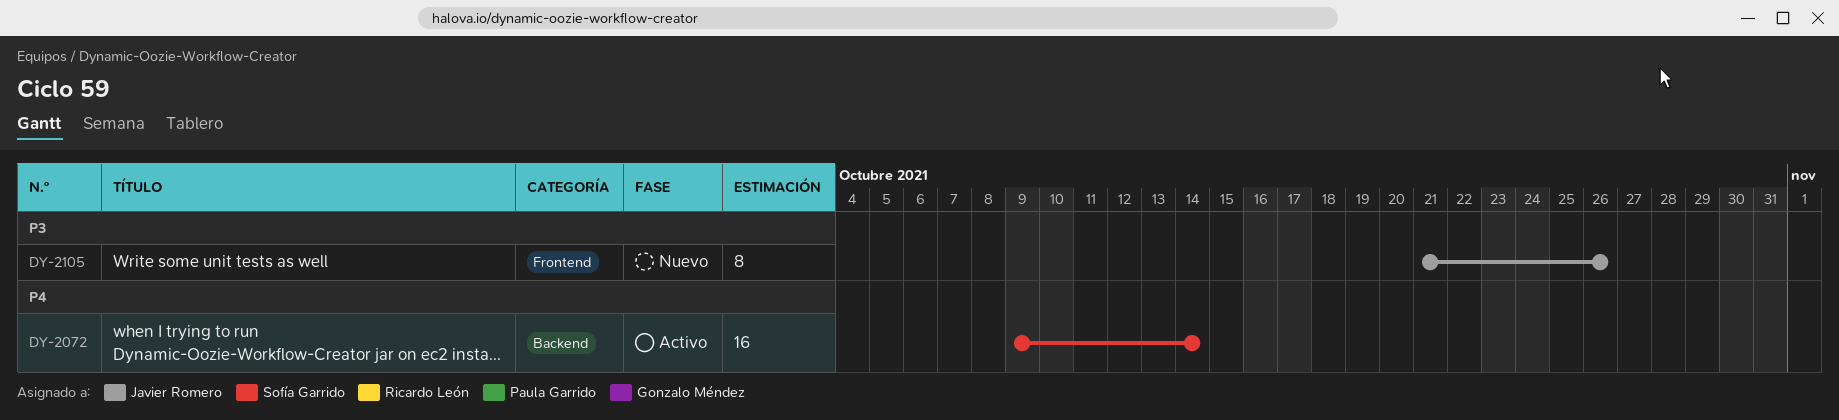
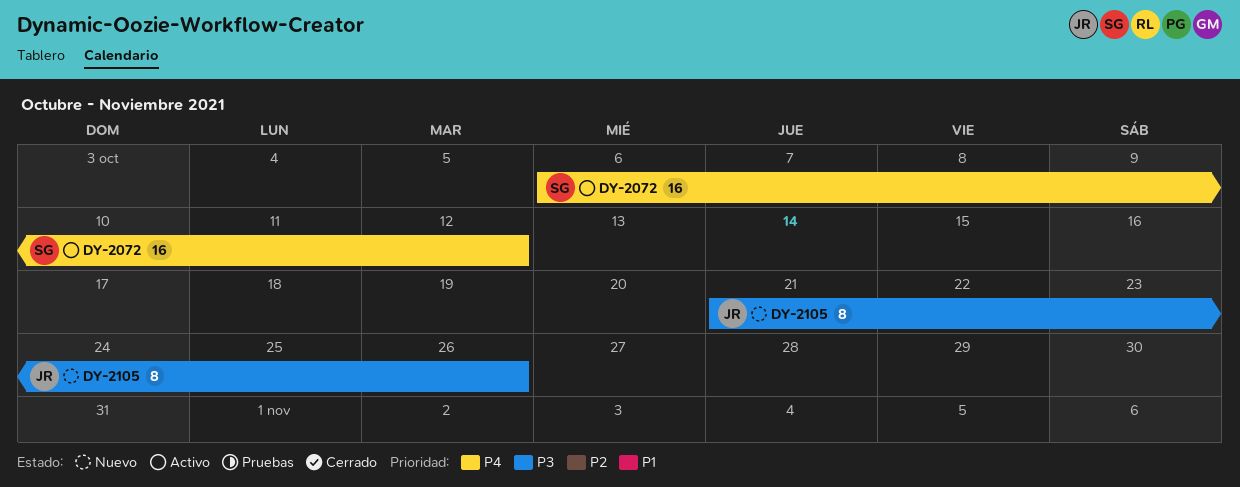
DY-2072, start: Oct 9 -> Oct 6
DY-2072, due: Oct 14 -> Oct 12

